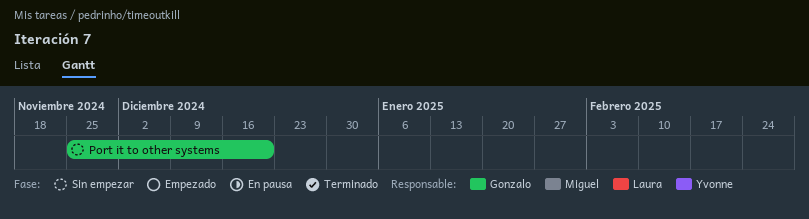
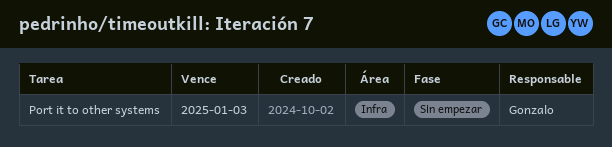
Port it to other systems, due: Dec 20 -> Jan 3

